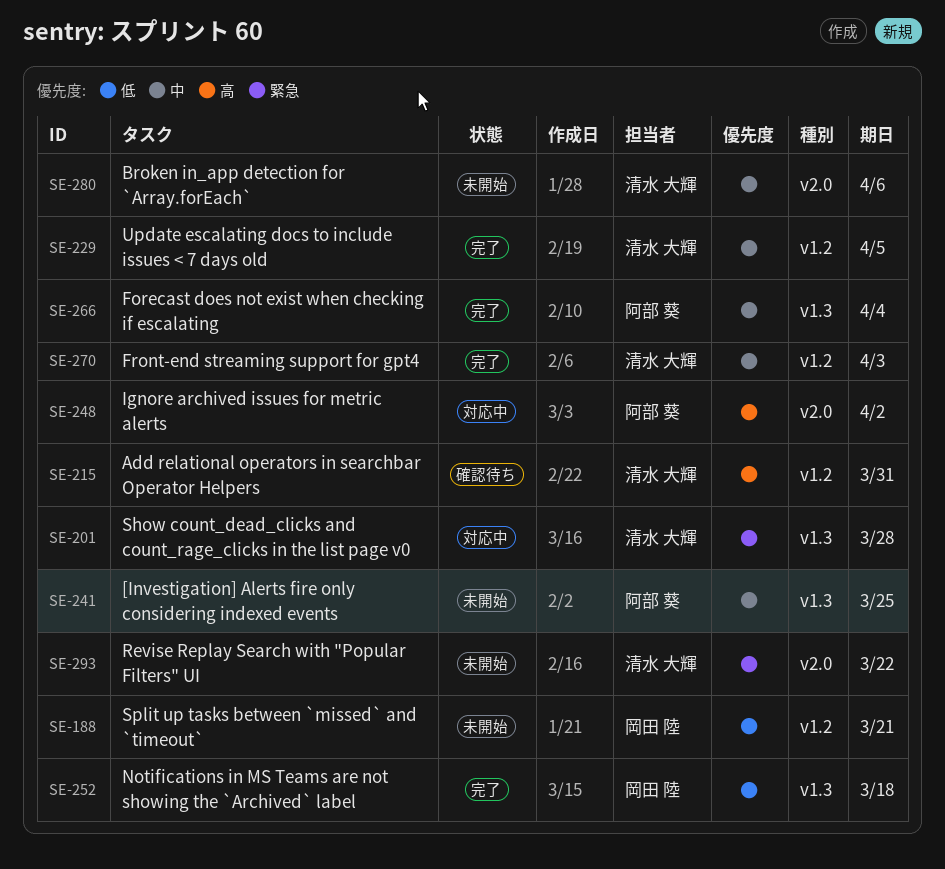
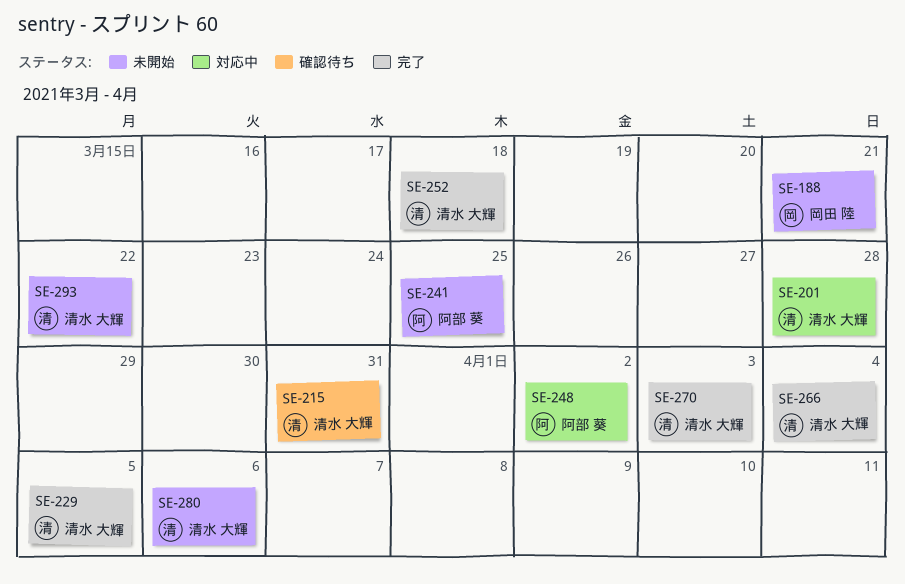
SE-252, owner: 岡田 陸 -> 清水 大輝
SE-266, owner: 阿部 葵 -> 清水 大輝

